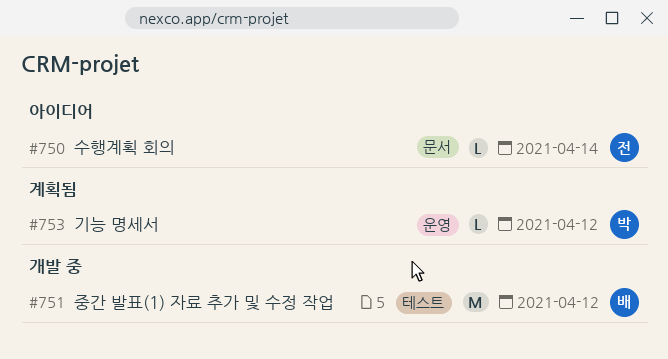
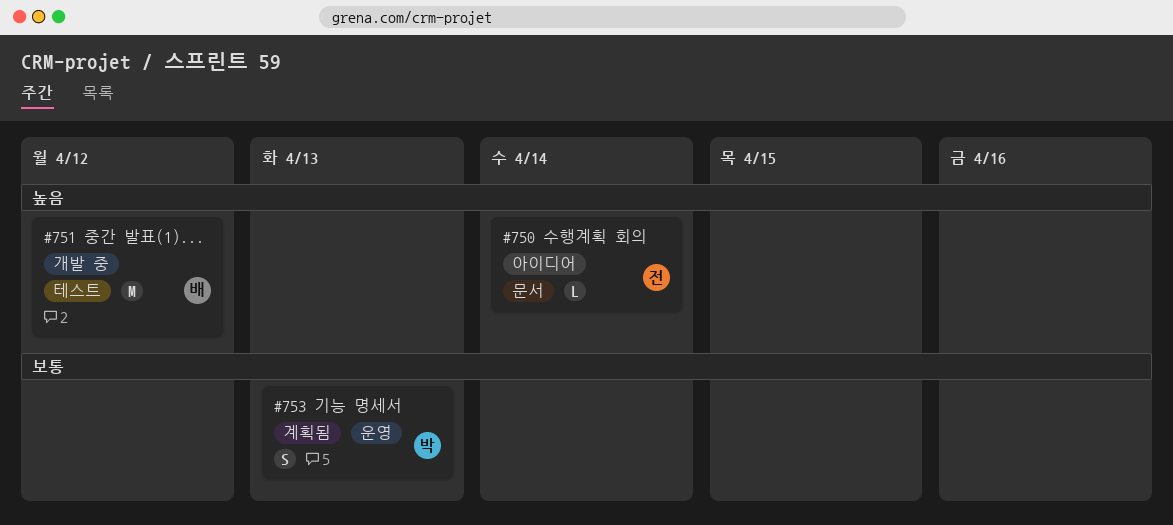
#753, estimate: L -> S
#753, due: Apr 12 -> Apr 13

